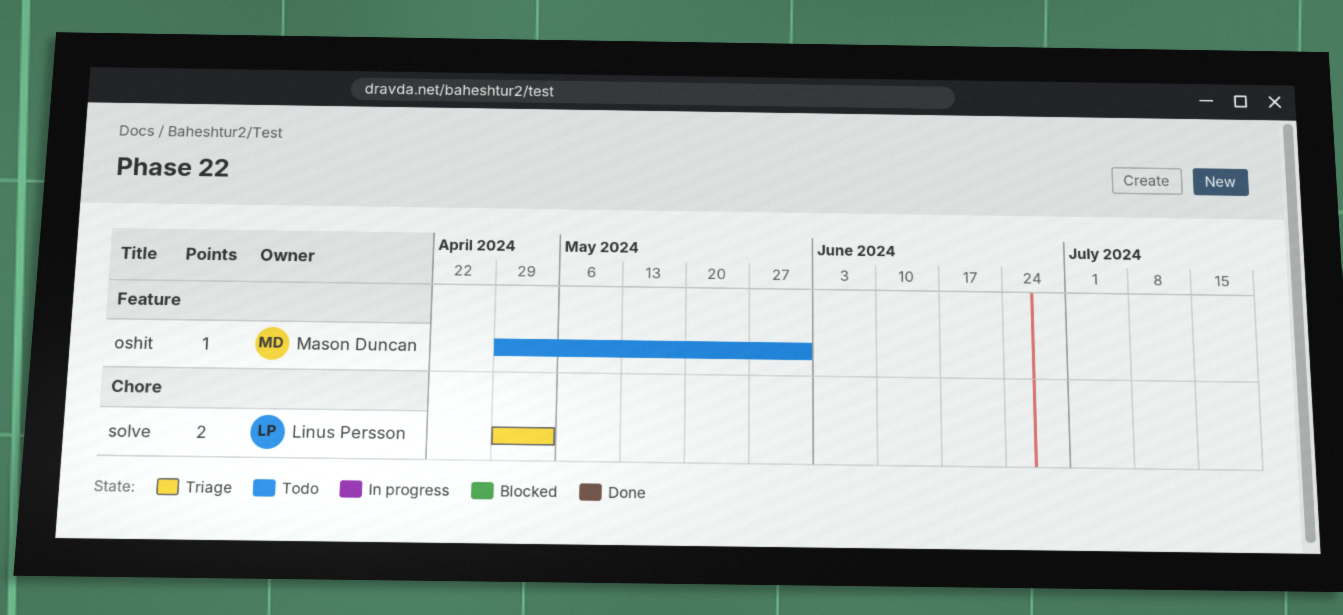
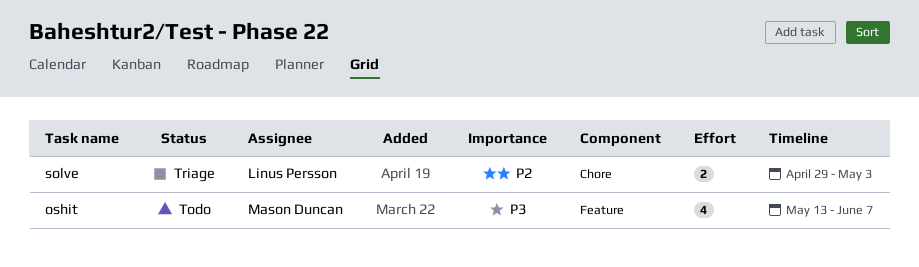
oshit, estimate: 1 -> 4
oshit, start: Apr 29 -> May 13
oshit, due: May 31 -> Jun 7

